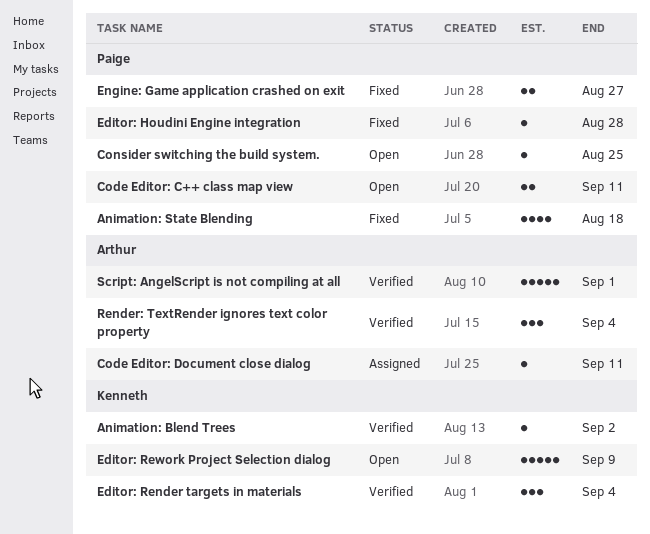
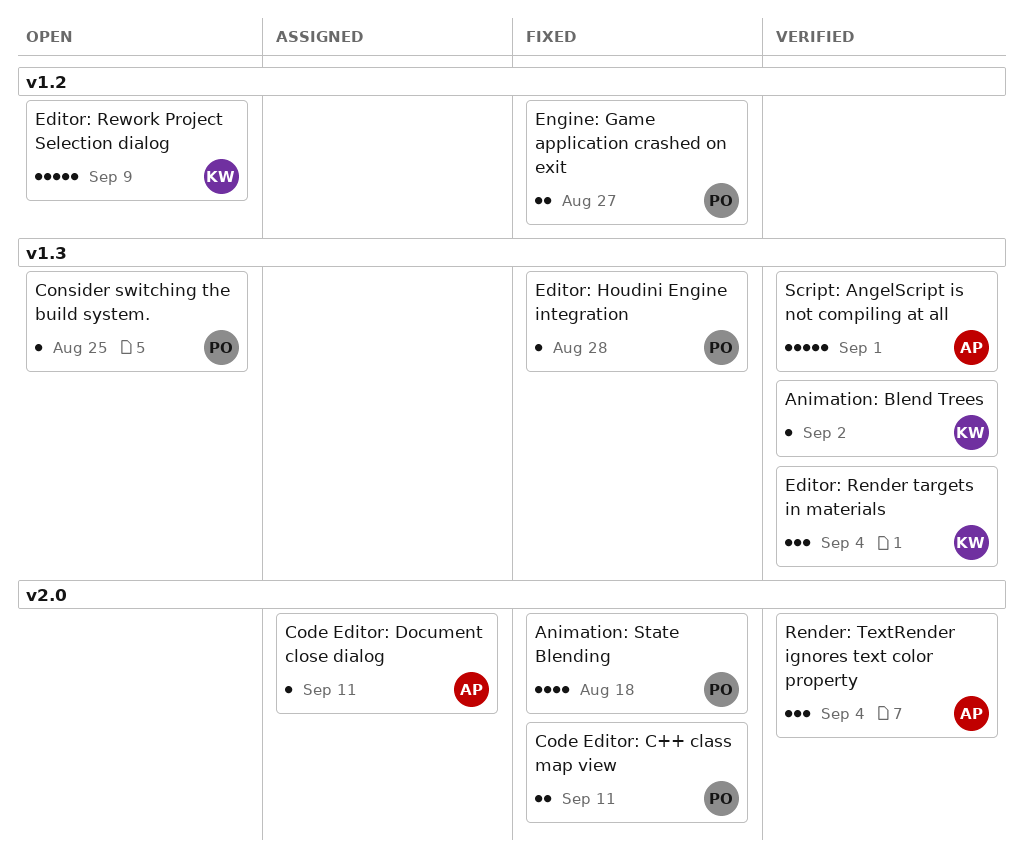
Code Editor: C++ class map view, status: Open -> Fixed

